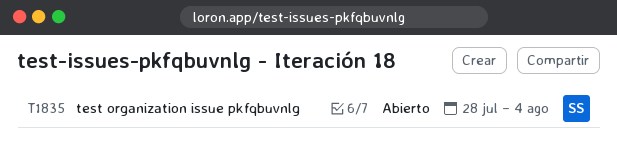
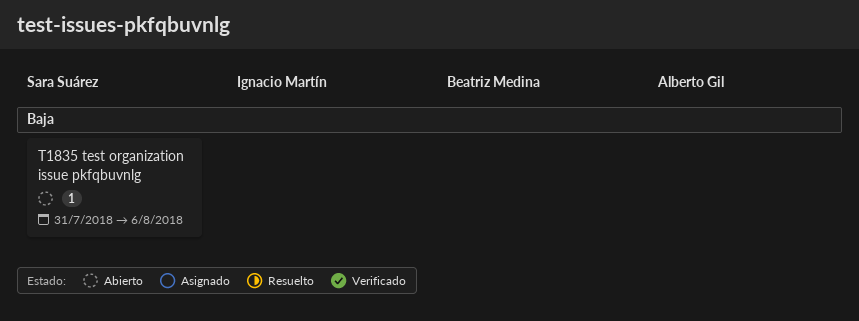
T1835, start: Jul 28 -> Jul 31
T1835, due: Aug 4 -> Aug 6

